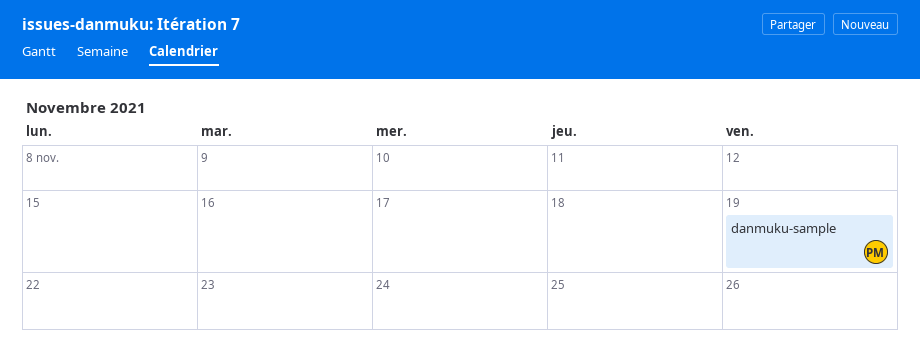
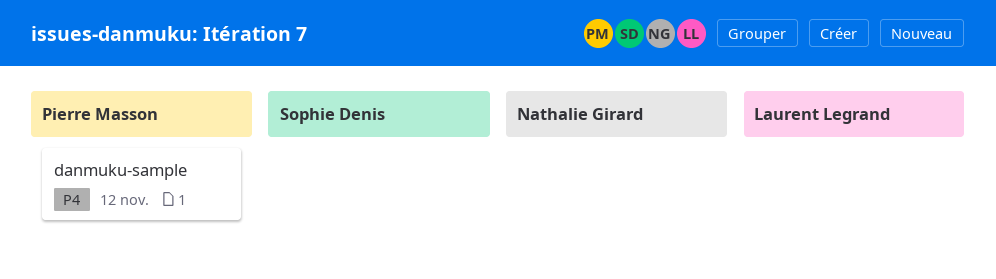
danmuku-sample, due: Nov 19 -> Nov 12

